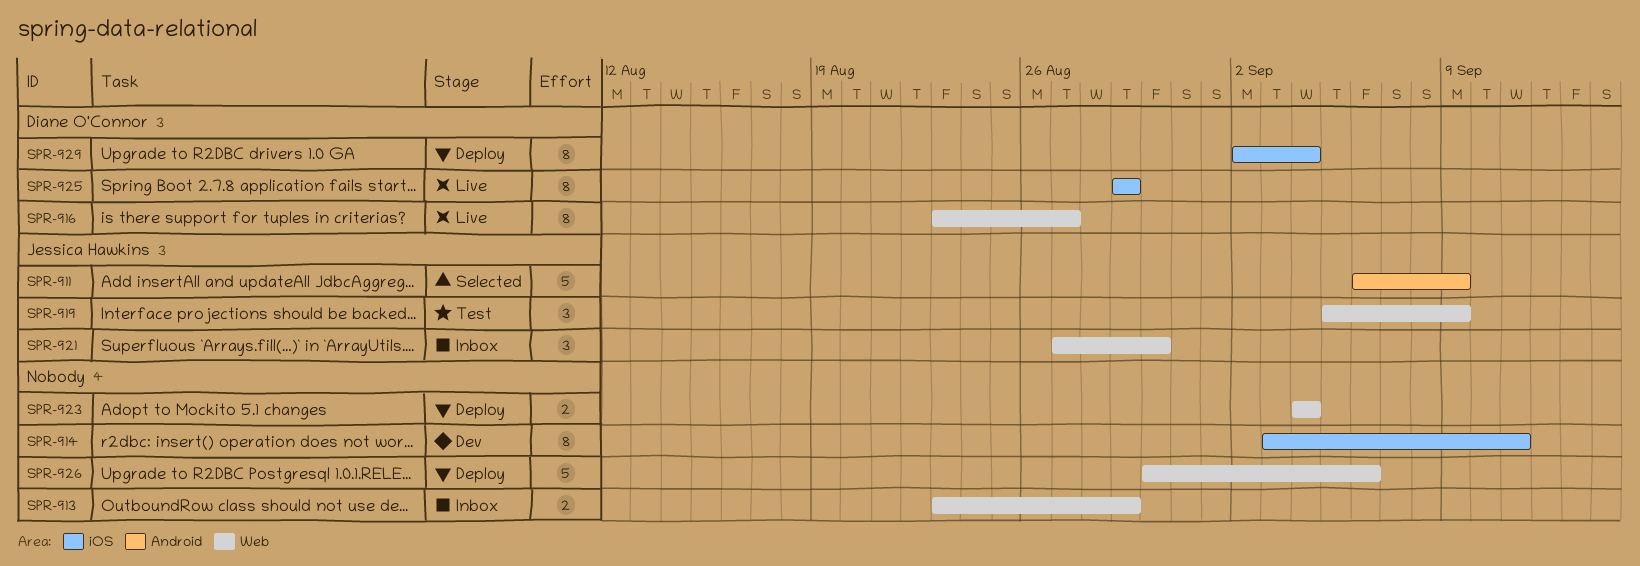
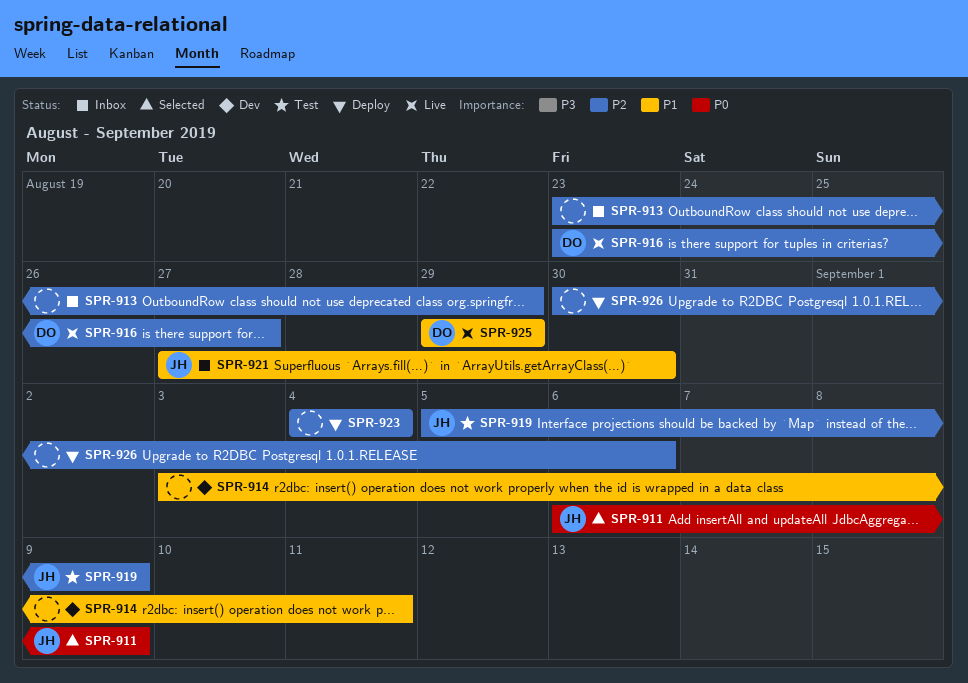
SPR-929: present -> none

